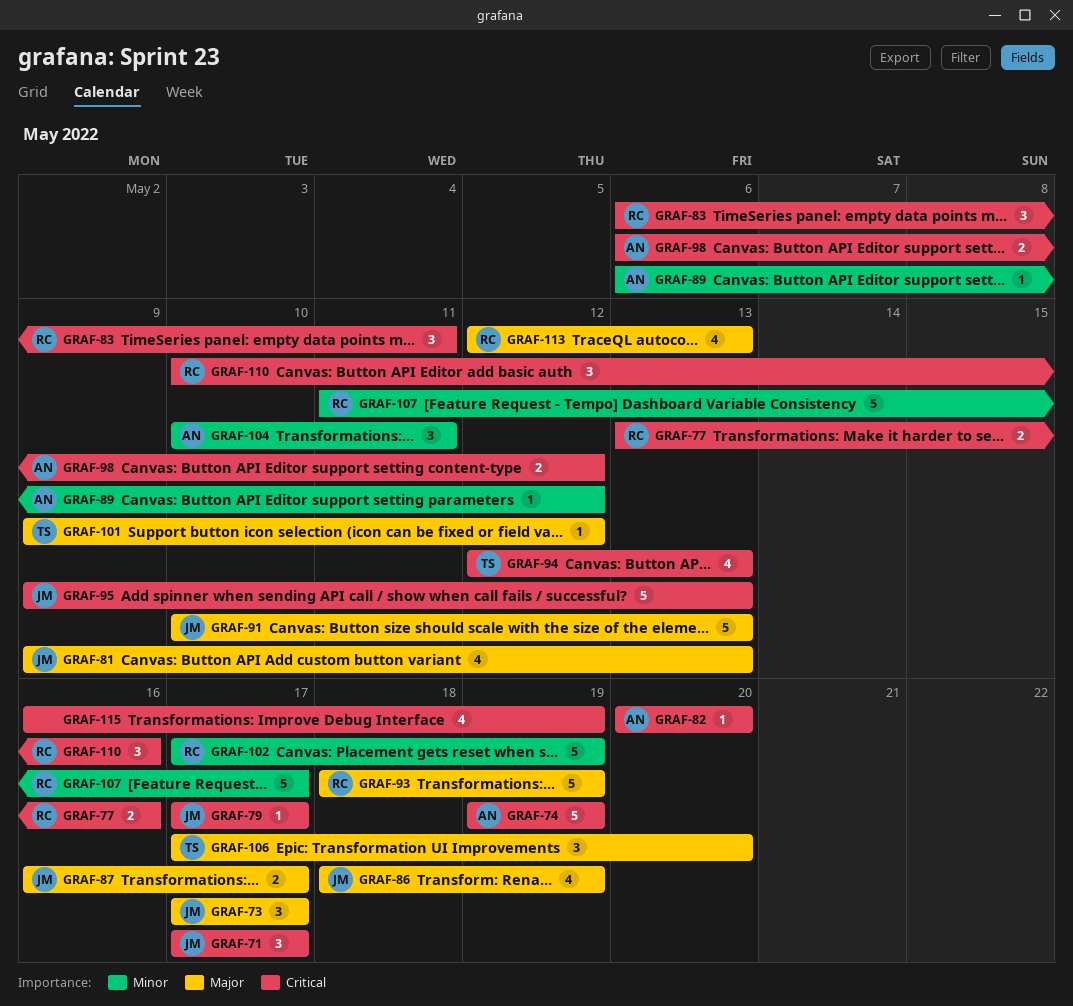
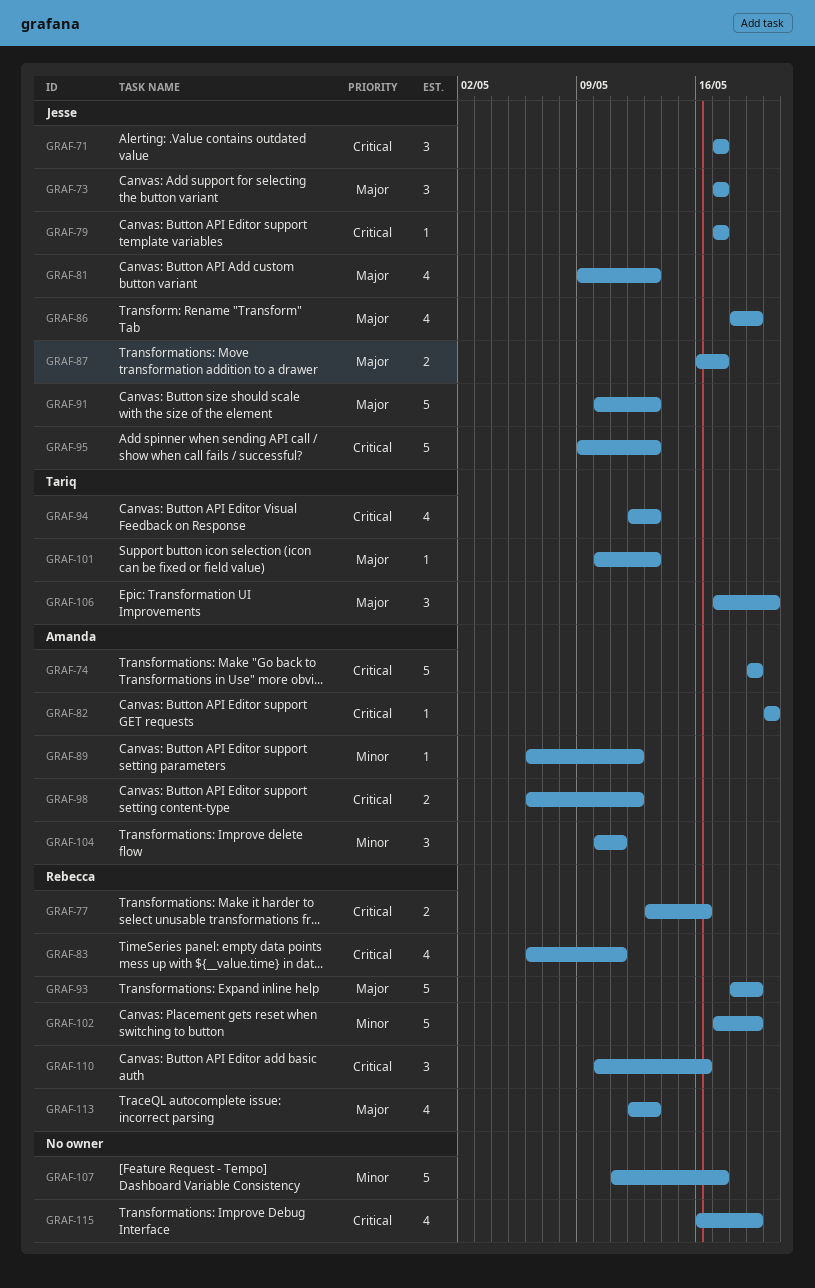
GRAF-83, estimate: 3 -> 4
GRAF-101, start: May 9 -> May 10
GRAF-101, due: May 12 -> May 13
GRAF-107, owner: Rebecca -> none

